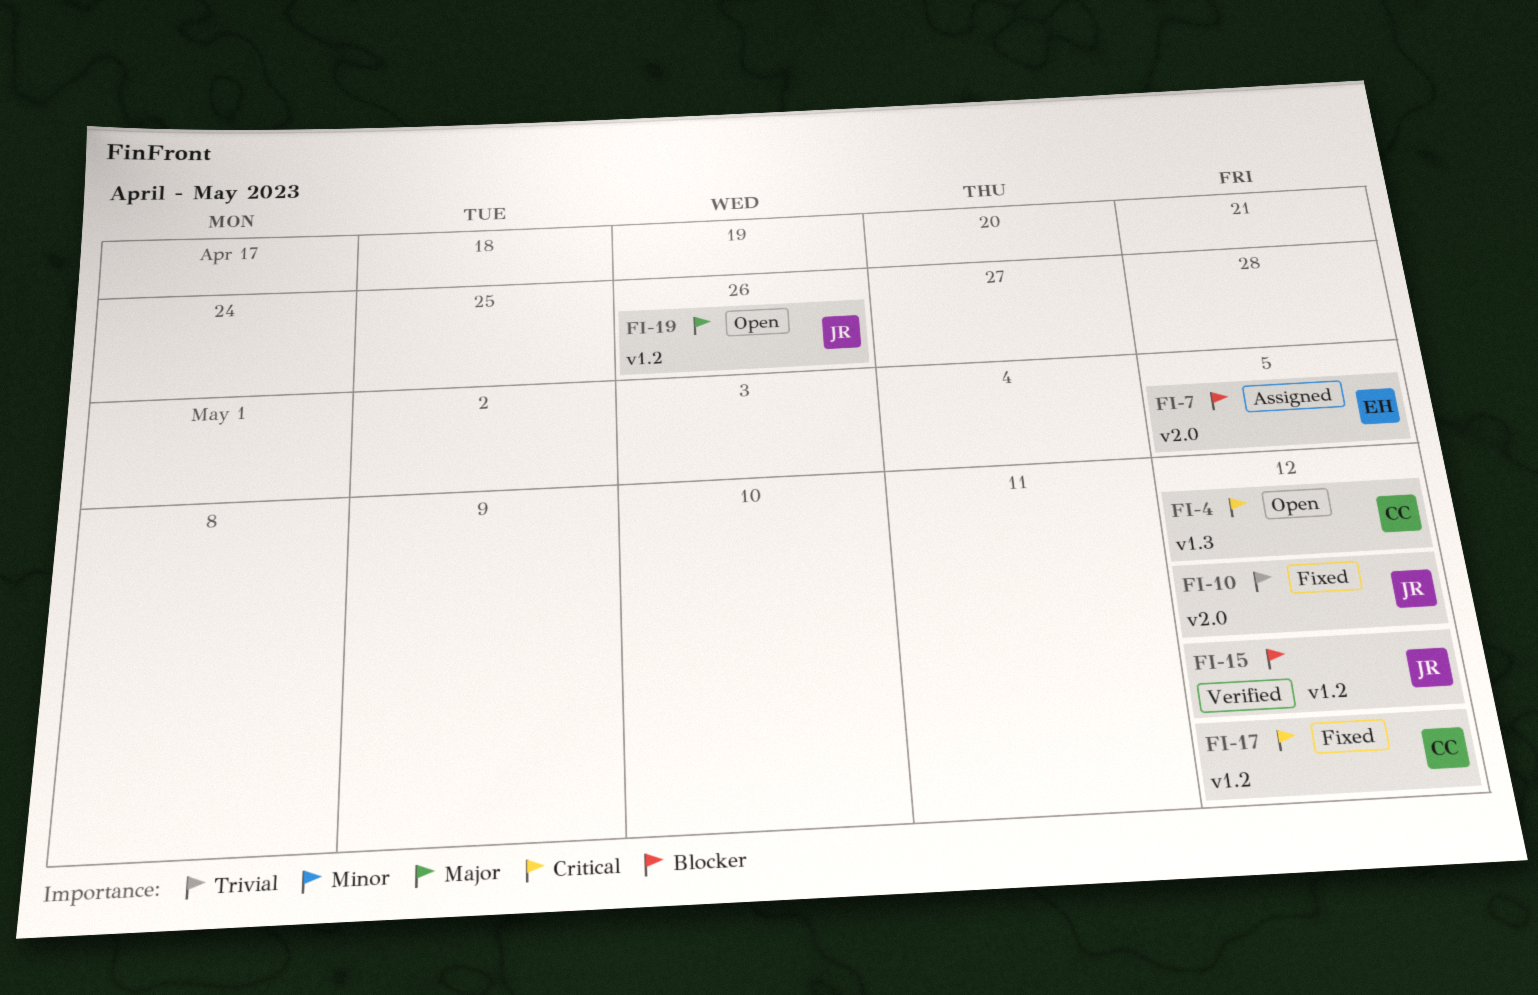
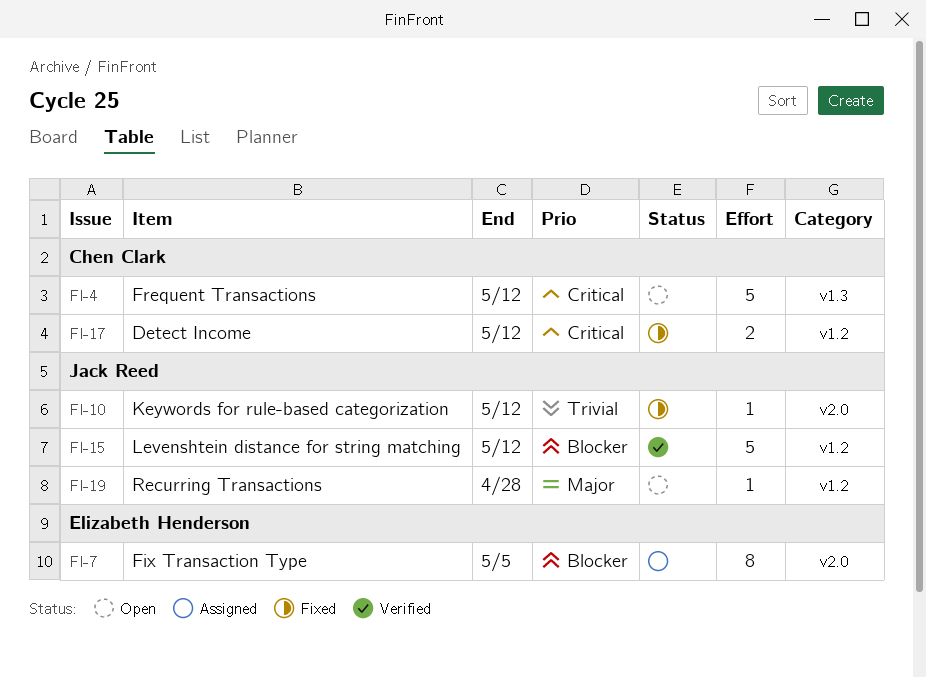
FI-19, due: Apr 26 -> Apr 28

